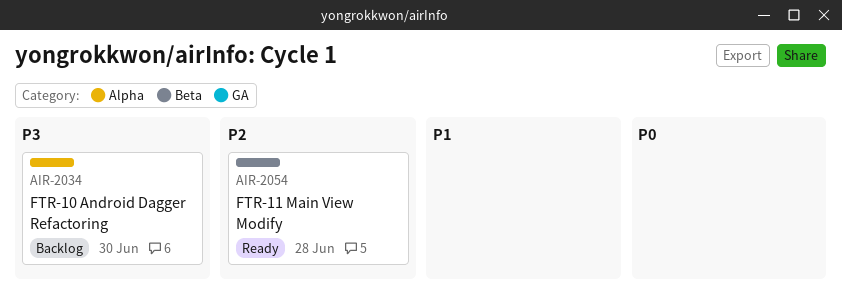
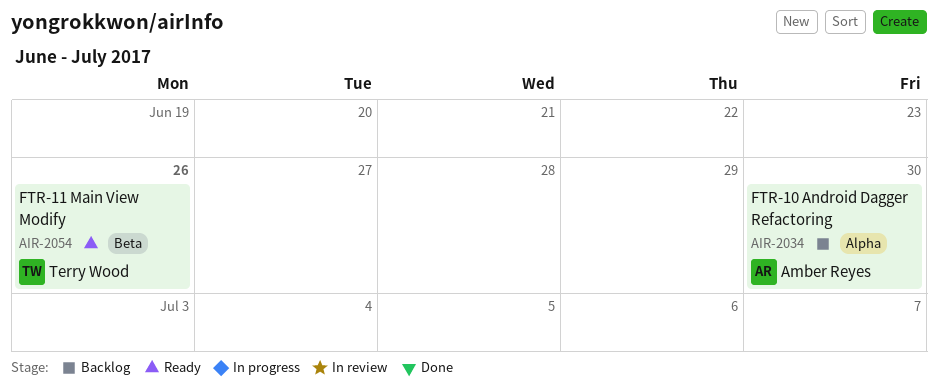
AIR-2054, due: Jun 28 -> Jun 26

